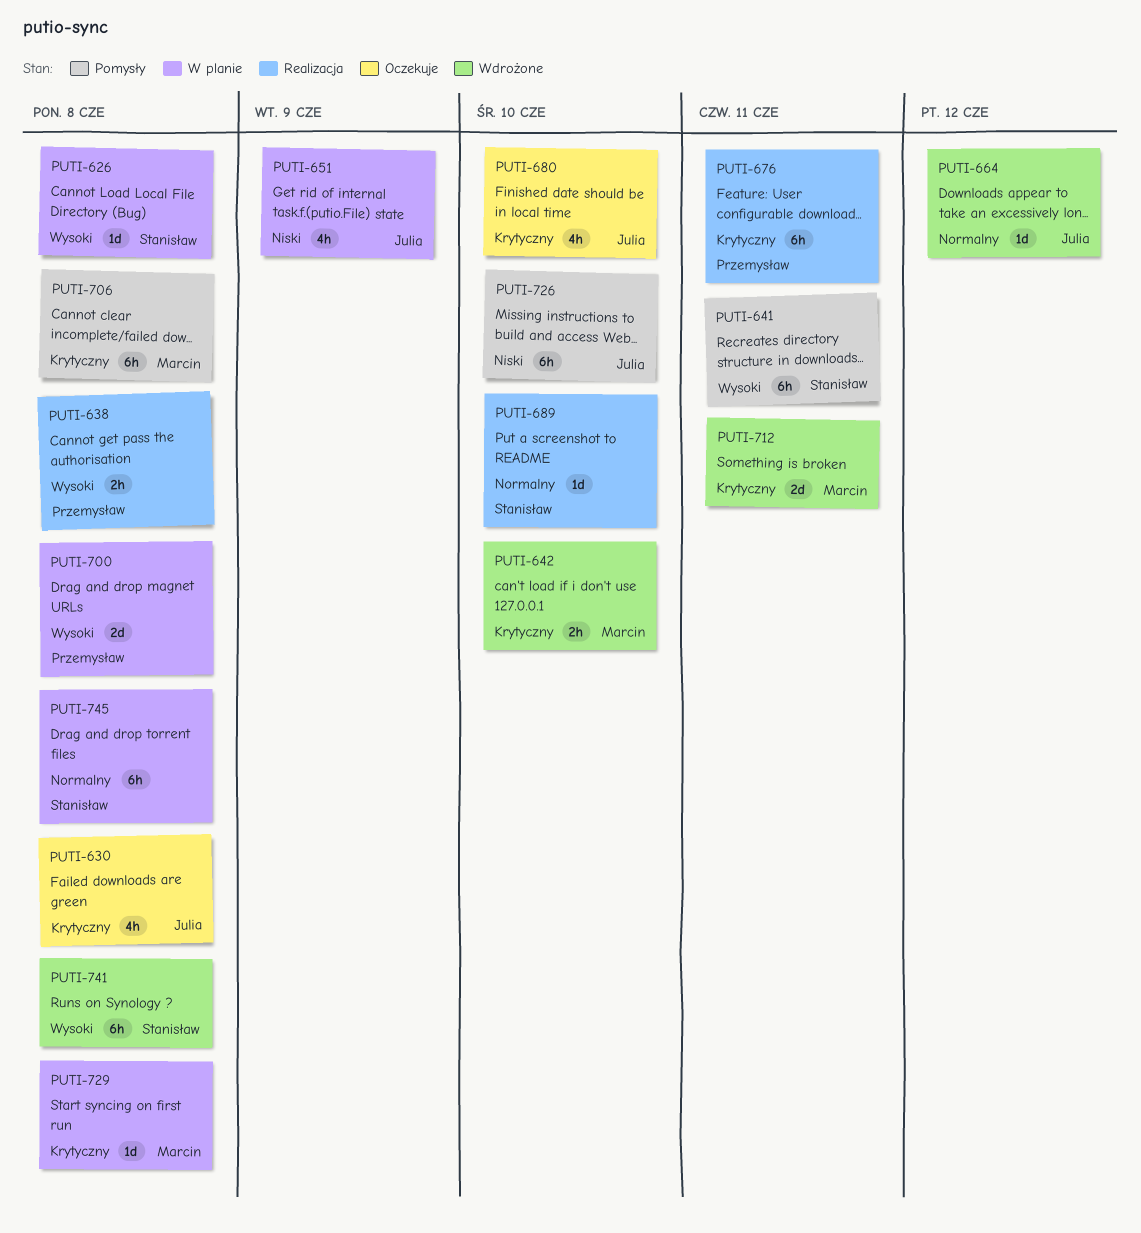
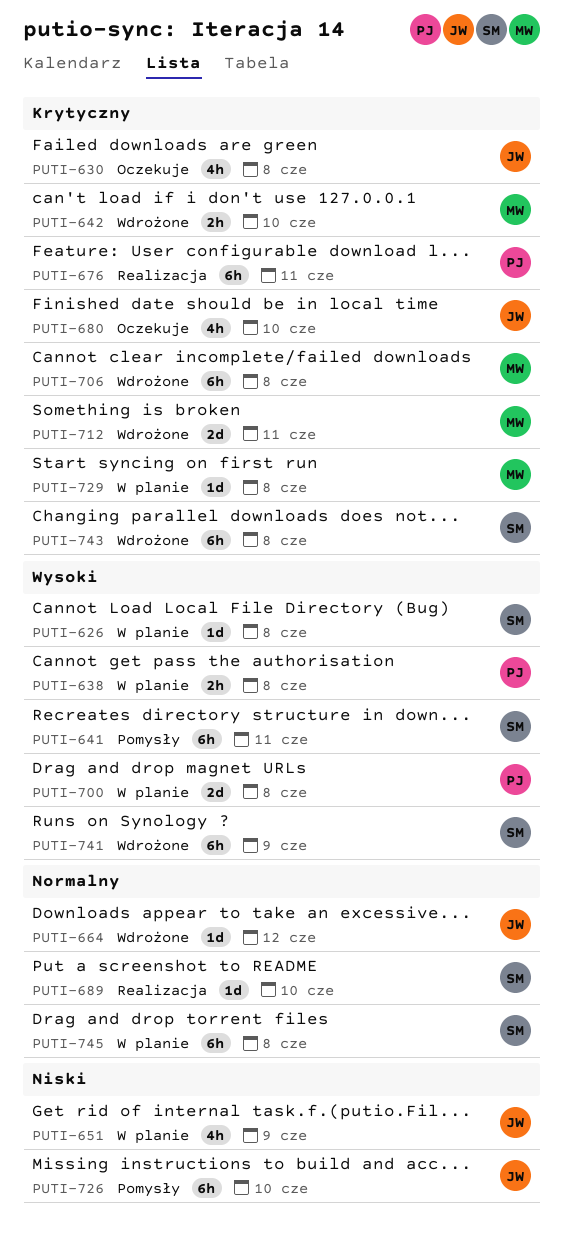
PUTI-638, status: Realizacja -> W planie
PUTI-706, status: Pomysły -> Wdrożone
PUTI-741, due: Jun 8 -> Jun 9
PUTI-743: none -> present

